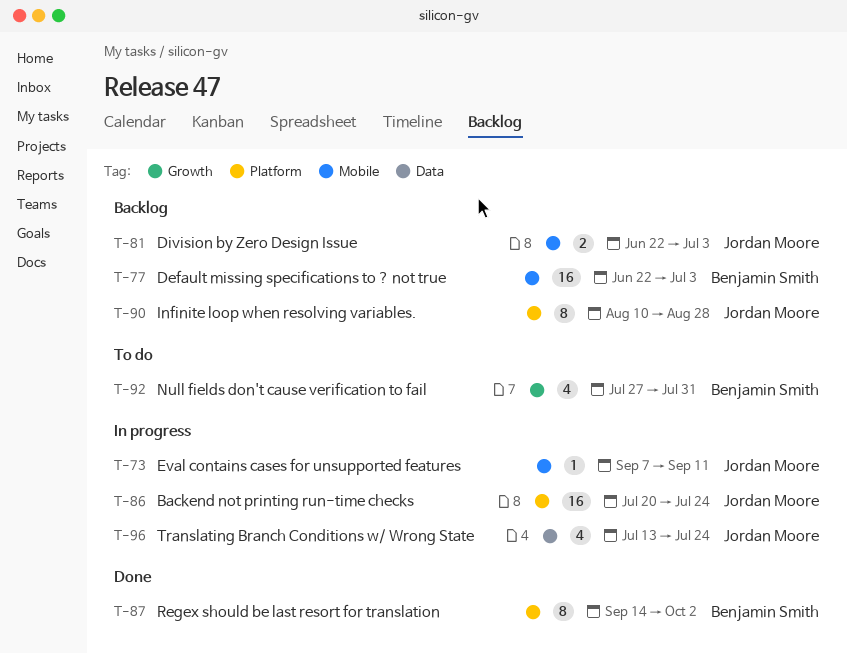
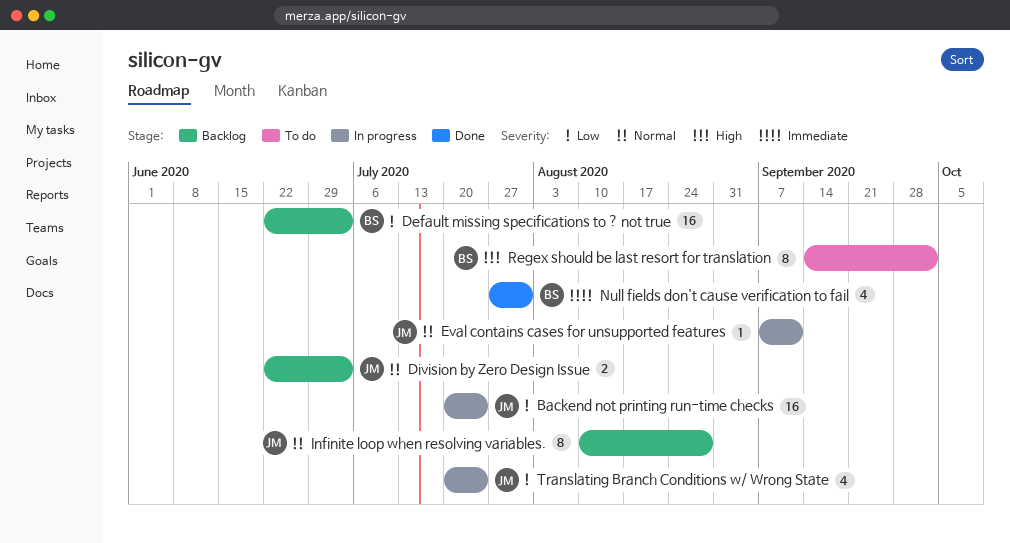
Null fields don't cause verification to fail, status: To do -> Done
Regex should be last resort for translation, status: Done -> To do
Translating Branch Conditions w/ Wrong State, start: Jul 13 -> Jul 20

